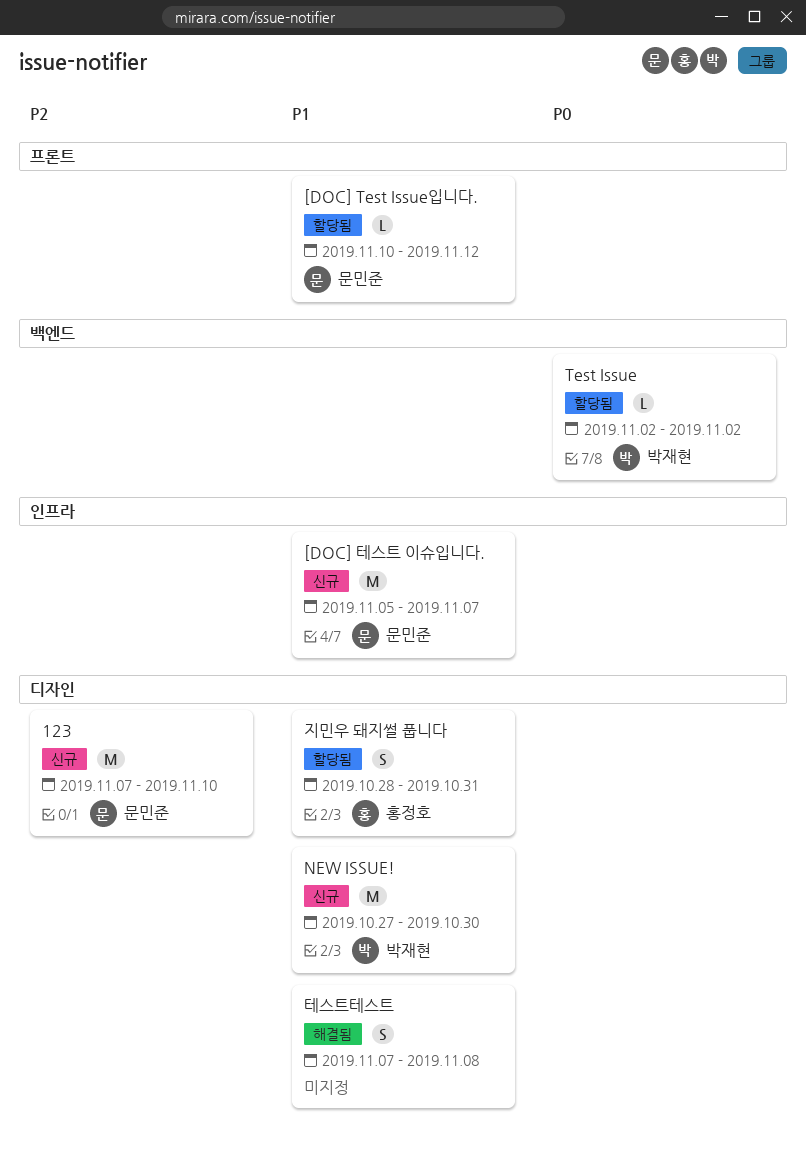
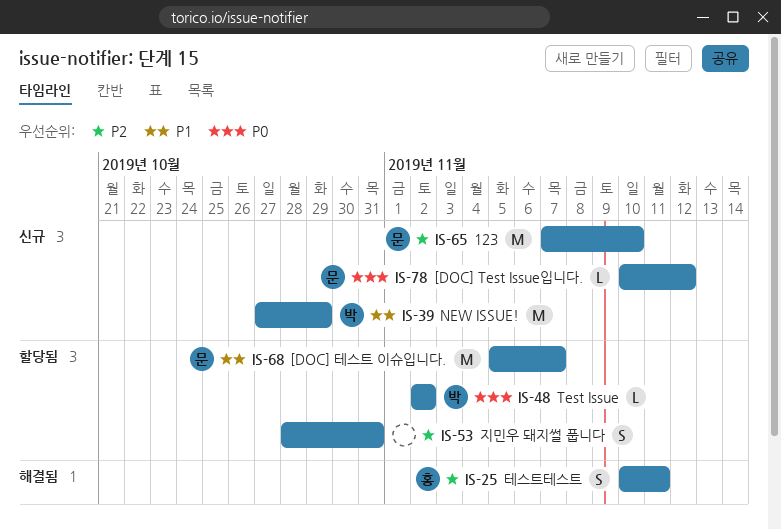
[DOC] Test Issue입니다., status: 할당됨 -> 신규
[DOC] Test Issue입니다., priority: P1 -> P0
[DOC] 테스트 이슈입니다., status: 신규 -> 할당됨
NEW ISSUE!, due: Oct 30 -> Oct 29
지민우 돼지썰 풉니다, owner: 홍정호 -> none
지민우 돼지썰 풉니다, priority: P1 -> P2
테스트테스트, owner: none -> 홍정호
테스트테스트, priority: P1 -> P2
테스트테스트, start: Nov 7 -> Nov 10
테스트테스트, due: Nov 8 -> Nov 11

